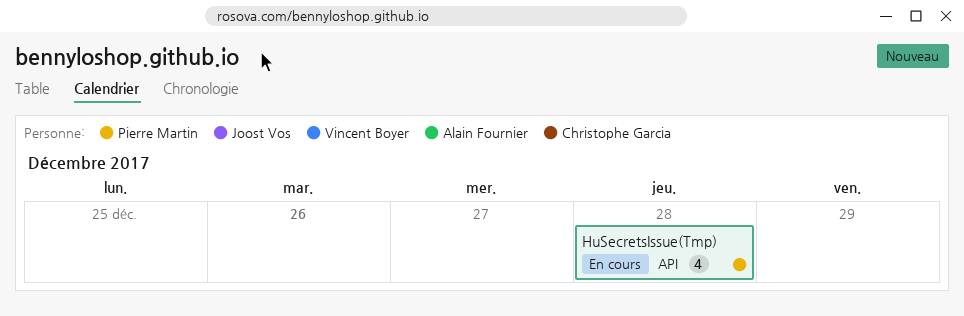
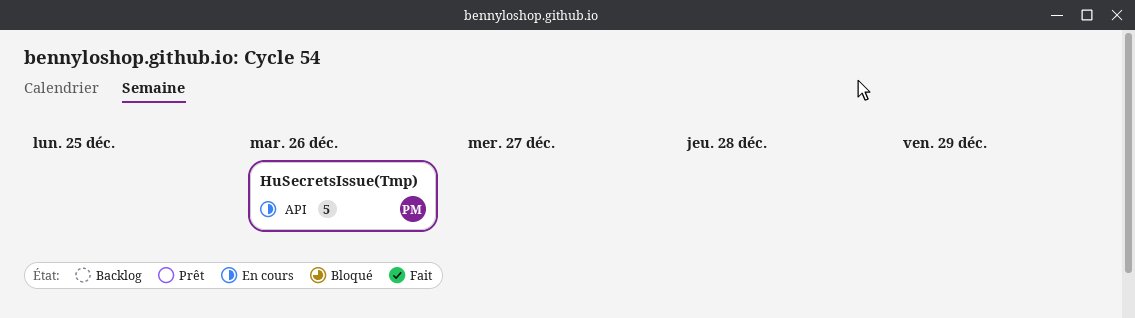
HuSecretsIssue(Tmp), estimate: 4 -> 5
HuSecretsIssue(Tmp), due: Dec 28 -> Dec 26

